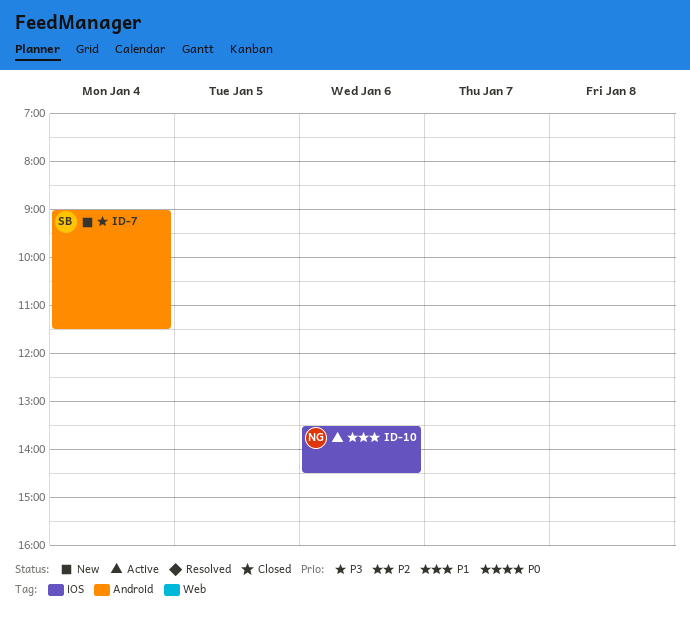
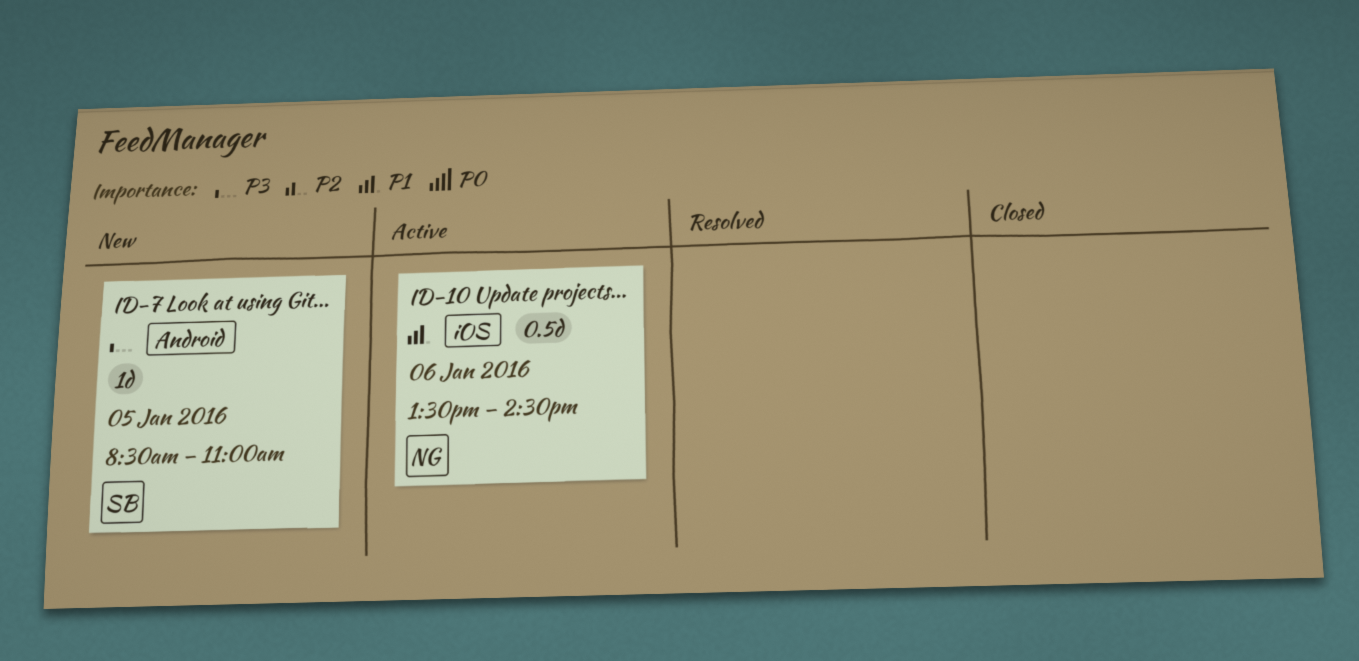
ID-7, day: Jan 4 -> Jan 5
ID-7, begins: 09:00 -> 08:30
ID-7, ends: 11:30 -> 11:00

